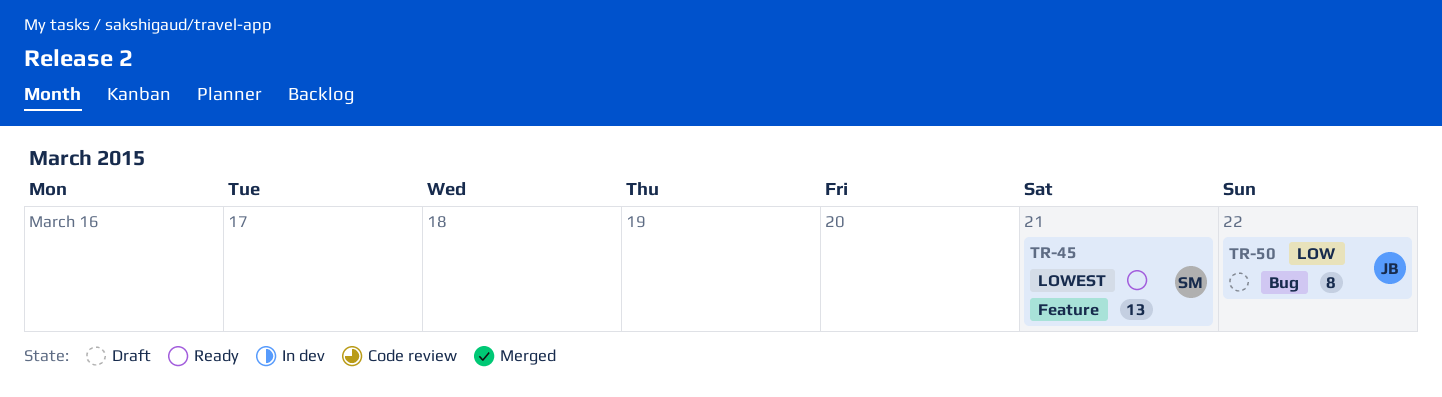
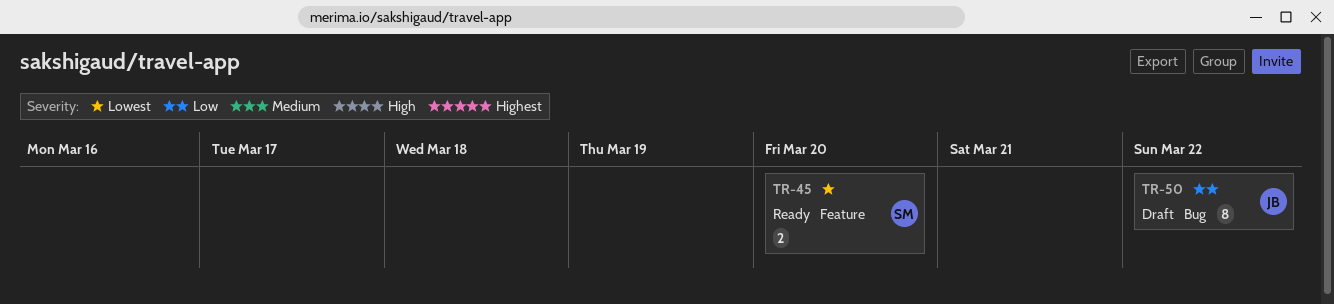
TR-45, estimate: 13 -> 2
TR-45, due: Mar 21 -> Mar 20

